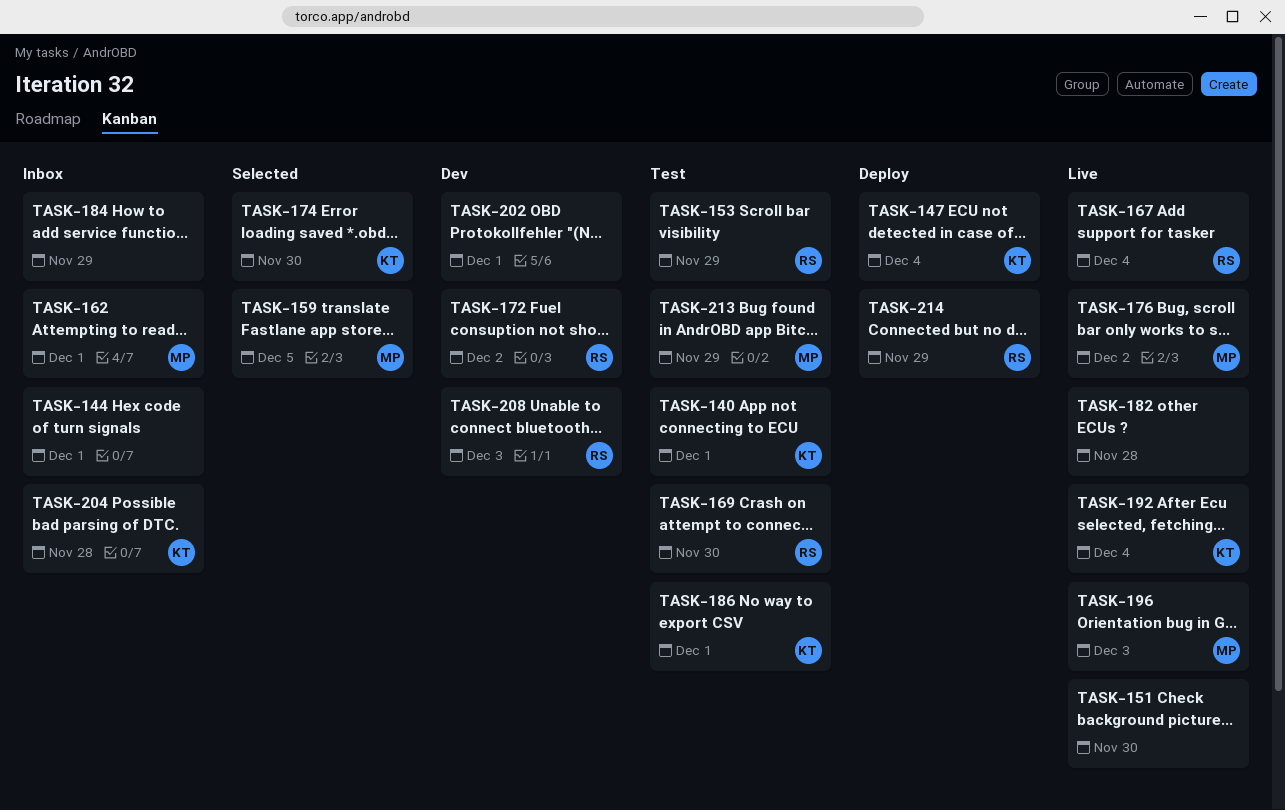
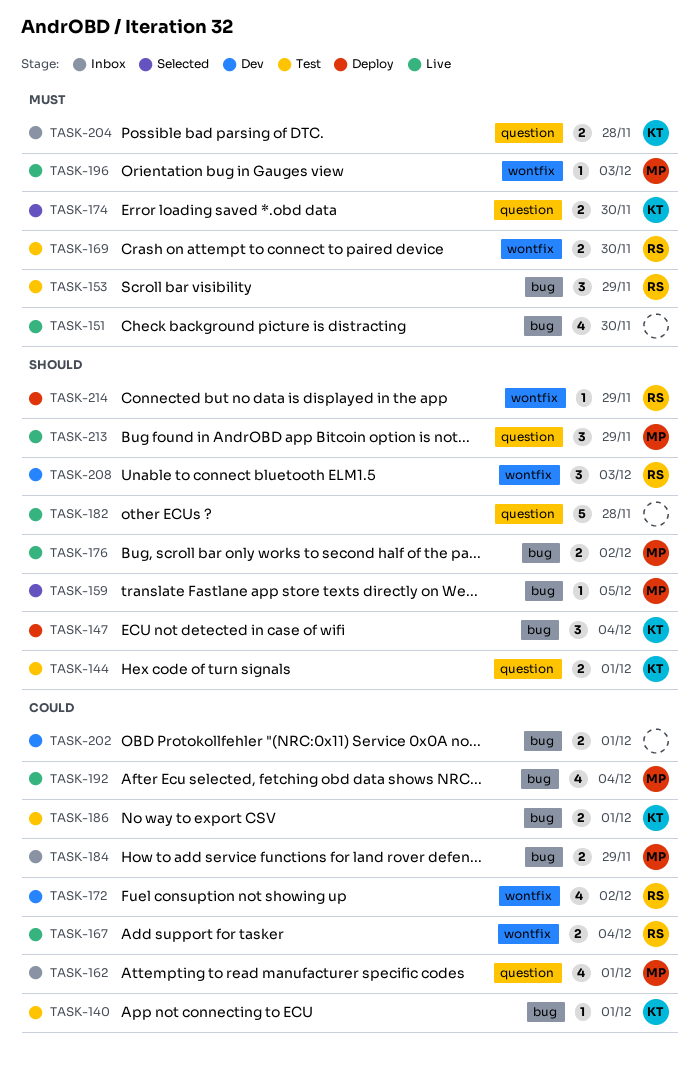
TASK-144, status: Inbox -> Test
TASK-144, owner: none -> KT
TASK-184, owner: none -> MP
TASK-192, owner: KT -> MP
TASK-213, status: Test -> Live

